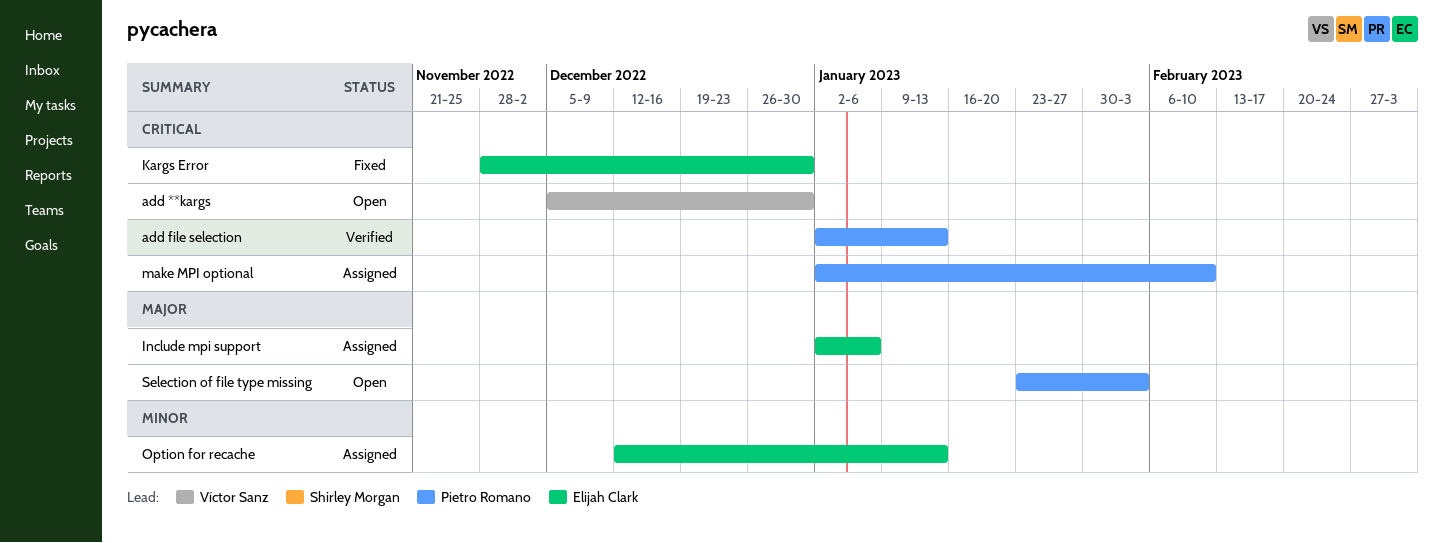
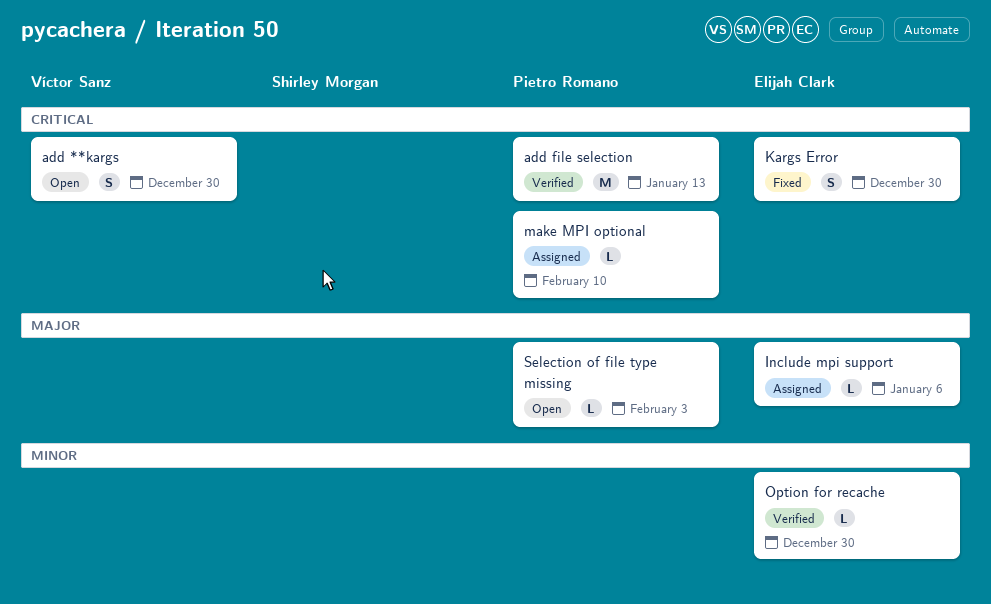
Option for recache, status: Assigned -> Verified
Option for recache, due: Jan 13 -> Dec 30

